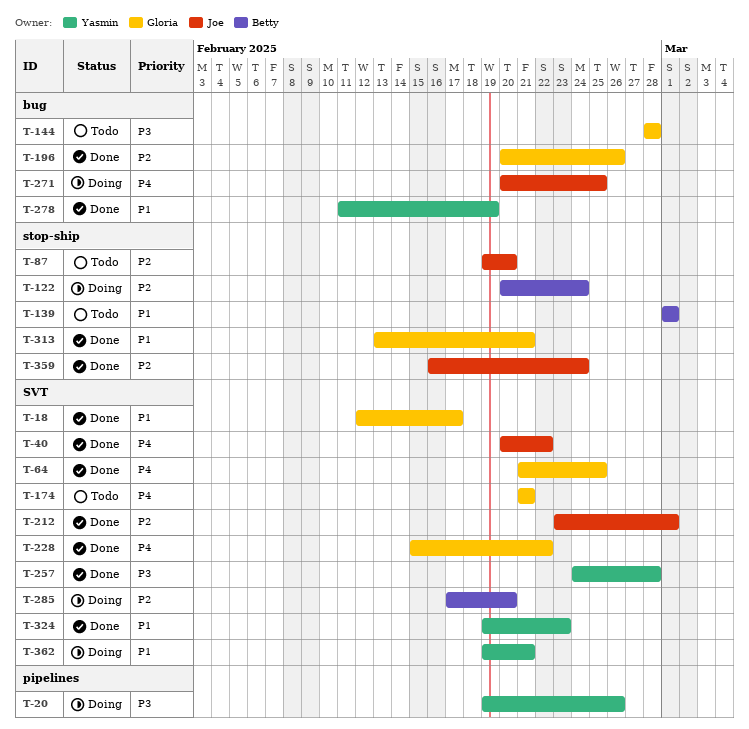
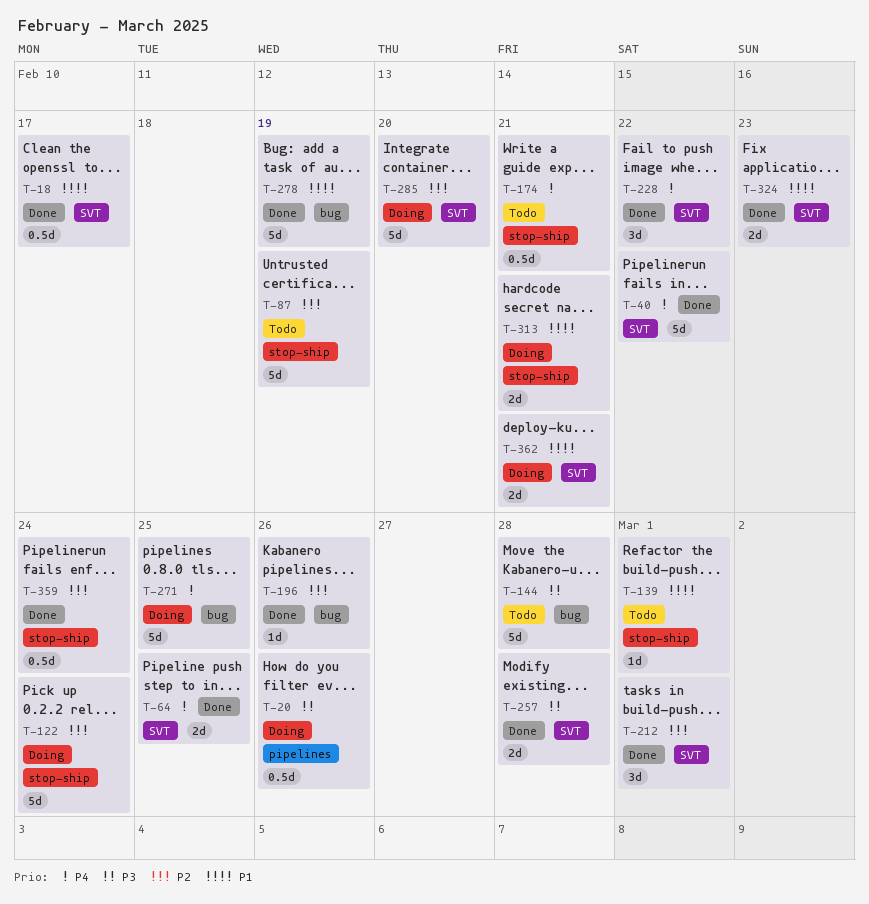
T-87, due: Feb 20 -> Feb 19
T-174, label: SVT -> stop-ship
T-313, status: Done -> Doing

